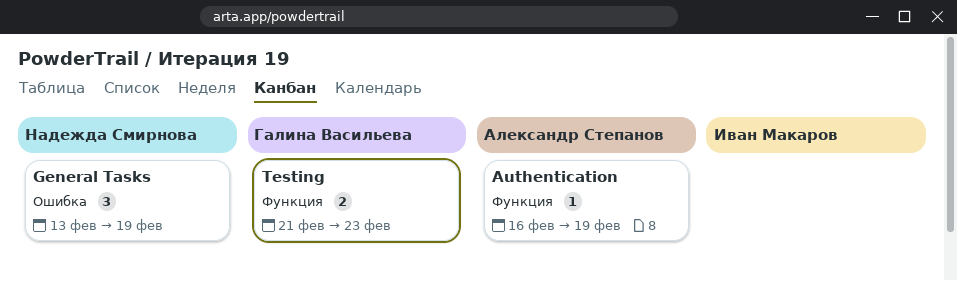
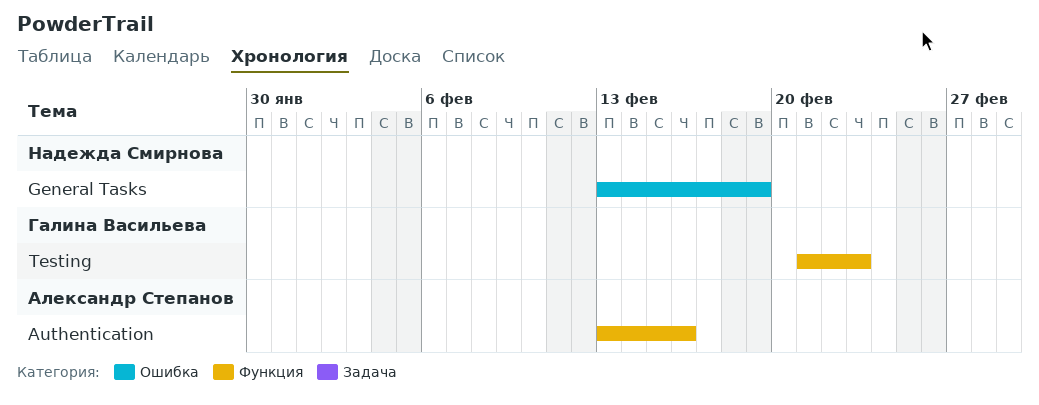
Authentication, start: Feb 16 -> Feb 13
Authentication, due: Feb 19 -> Feb 16

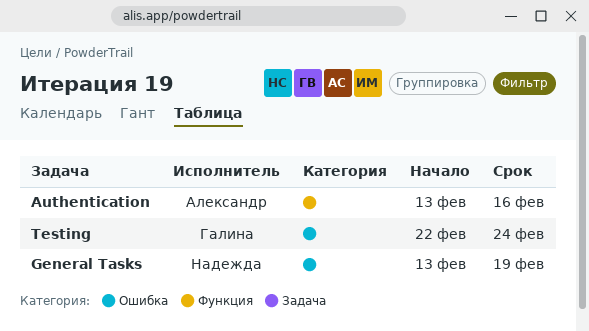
Testing, label: Функция -> Ошибка
Testing, start: Feb 21 -> Feb 22
Testing, due: Feb 23 -> Feb 24

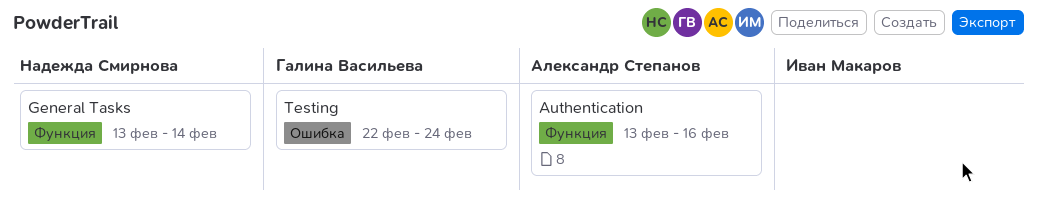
General Tasks, label: Ошибка -> Функция
General Tasks, due: Feb 19 -> Feb 14

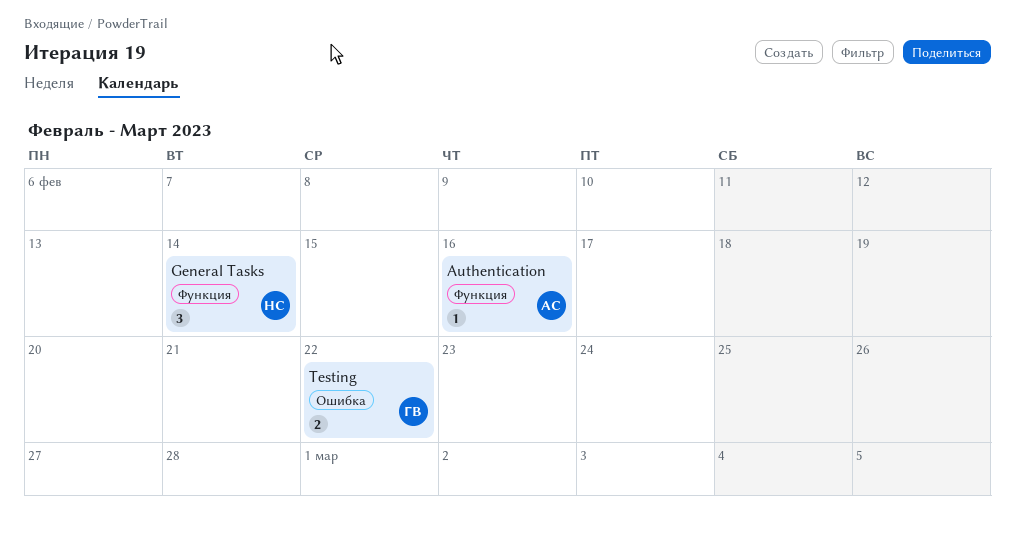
Testing, due: Feb 24 -> Feb 22

